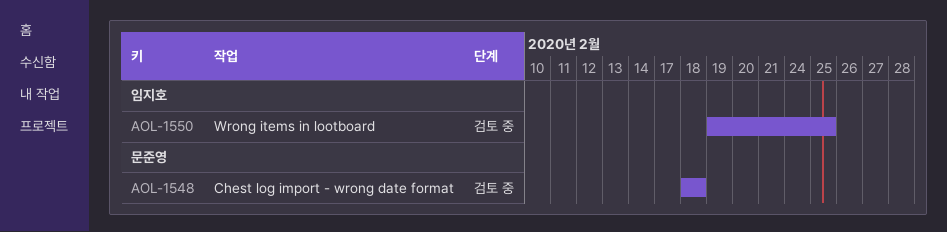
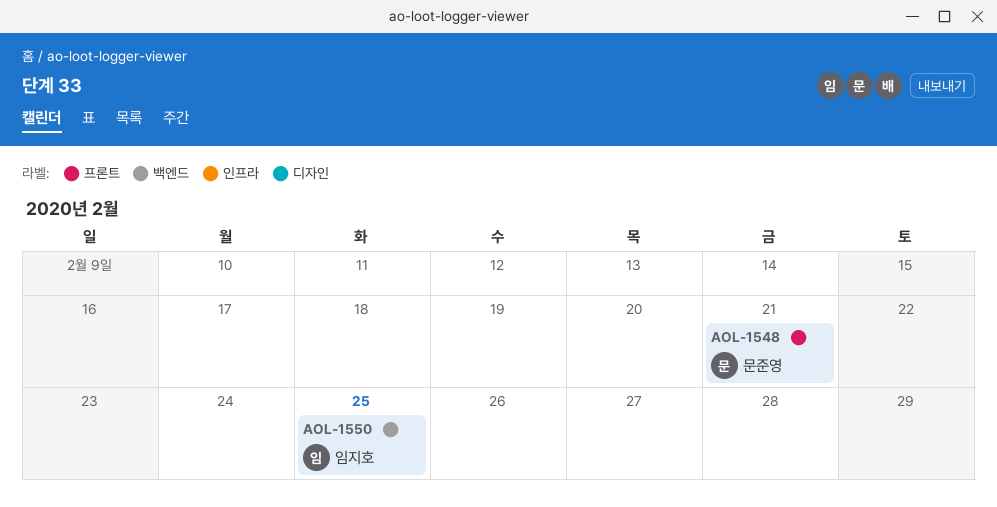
AOL-1548, due: Feb 18 -> Feb 21

